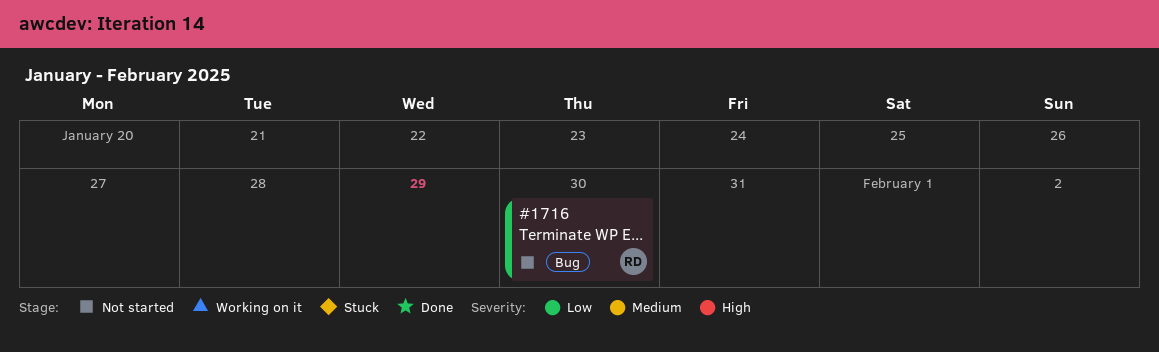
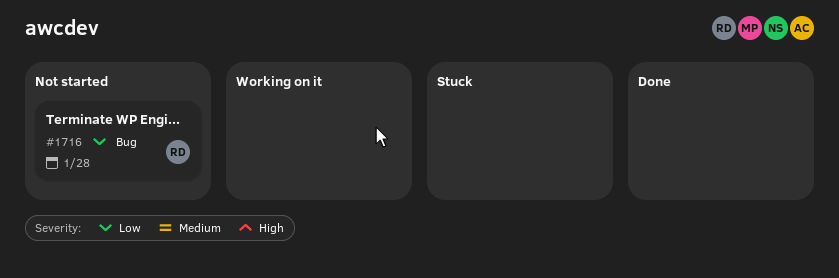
#1716, due: Jan 30 -> Jan 28

